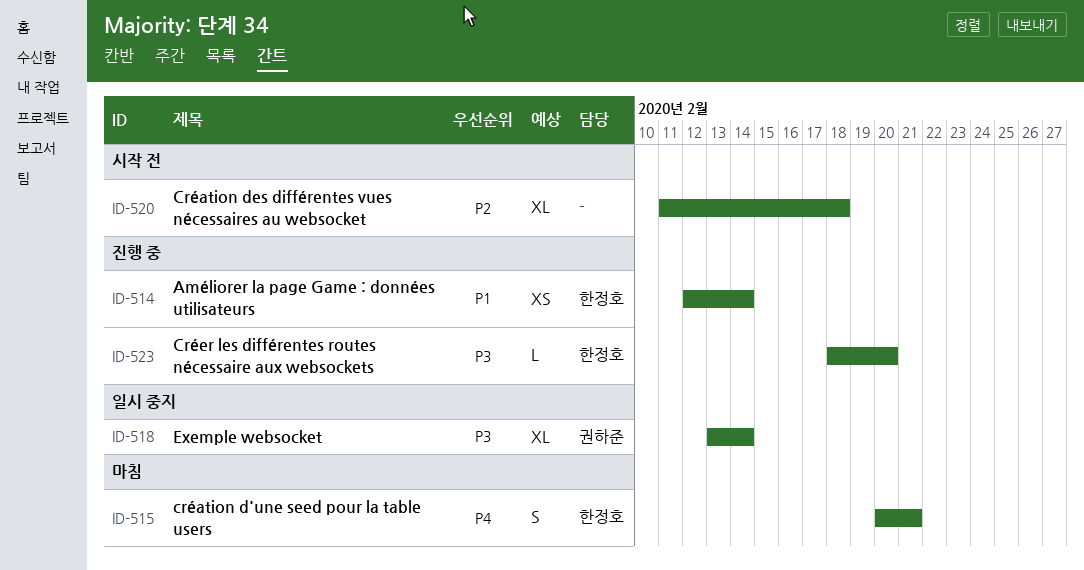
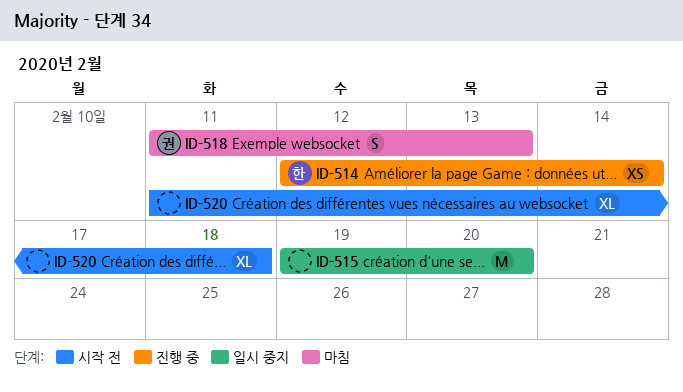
ID-515, status: 마침 -> 일시 중지
ID-515, owner: 한정호 -> none
ID-515, estimate: S -> M
ID-515, start: Feb 20 -> Feb 19
ID-515, due: Feb 21 -> Feb 20
ID-518, status: 일시 중지 -> 마침
ID-518, estimate: XL -> S
ID-518, start: Feb 13 -> Feb 11
ID-518, due: Feb 14 -> Feb 13
ID-523: present -> none

